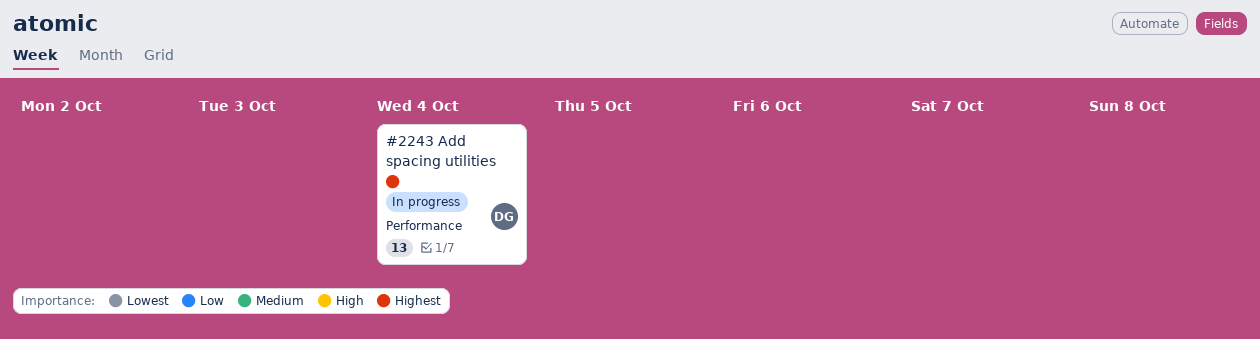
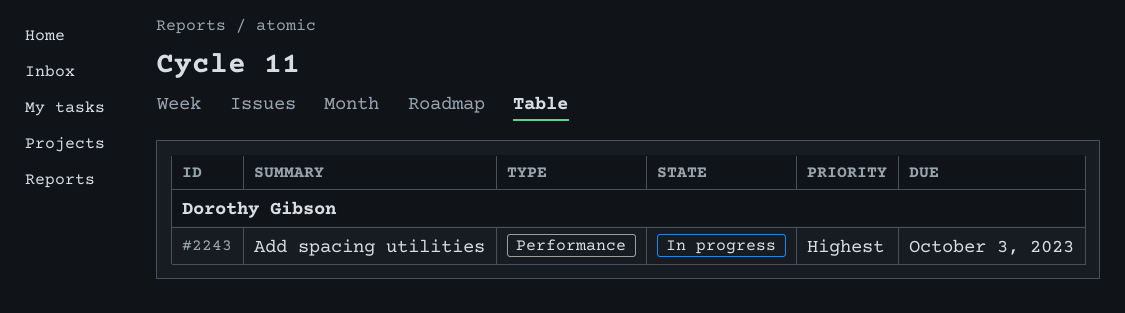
#2243, due: Oct 4 -> Oct 3

